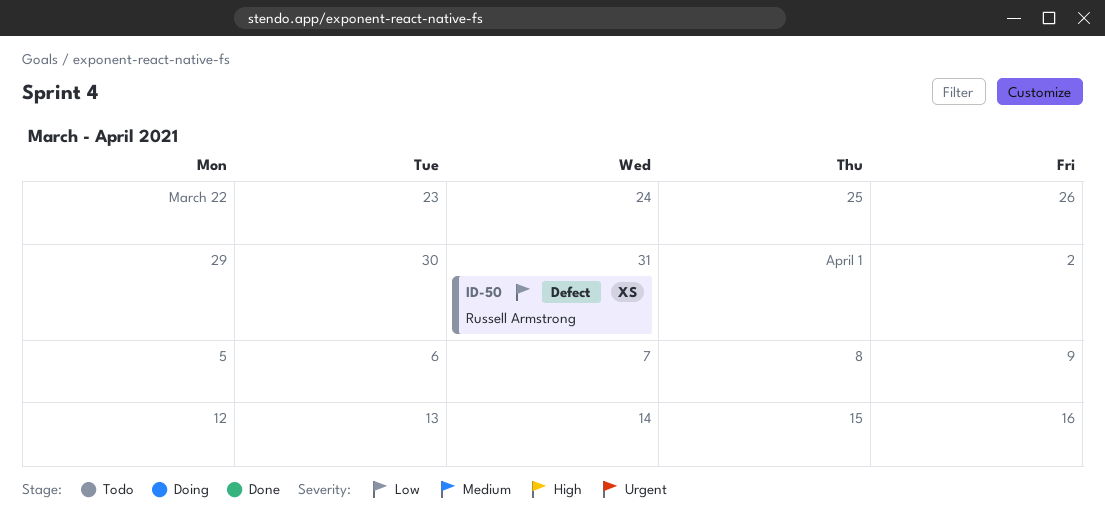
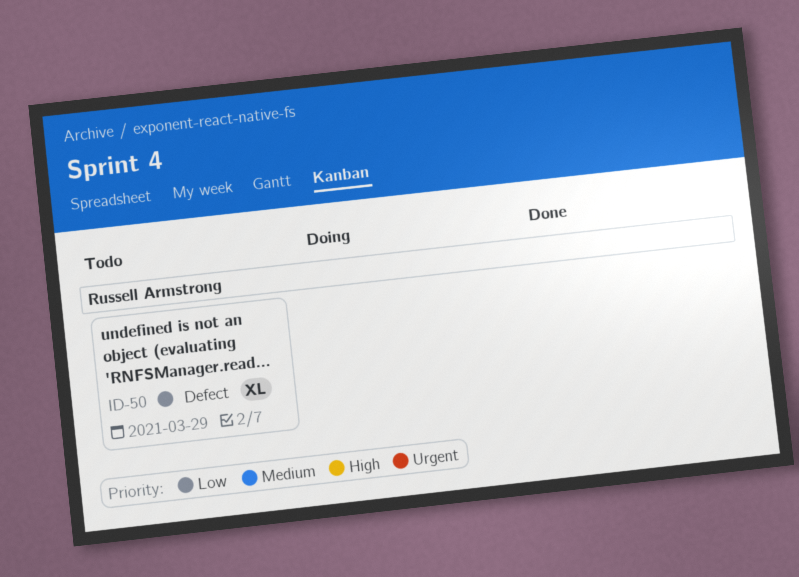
ID-50, estimate: XS -> XL
ID-50, due: Mar 31 -> Mar 29

